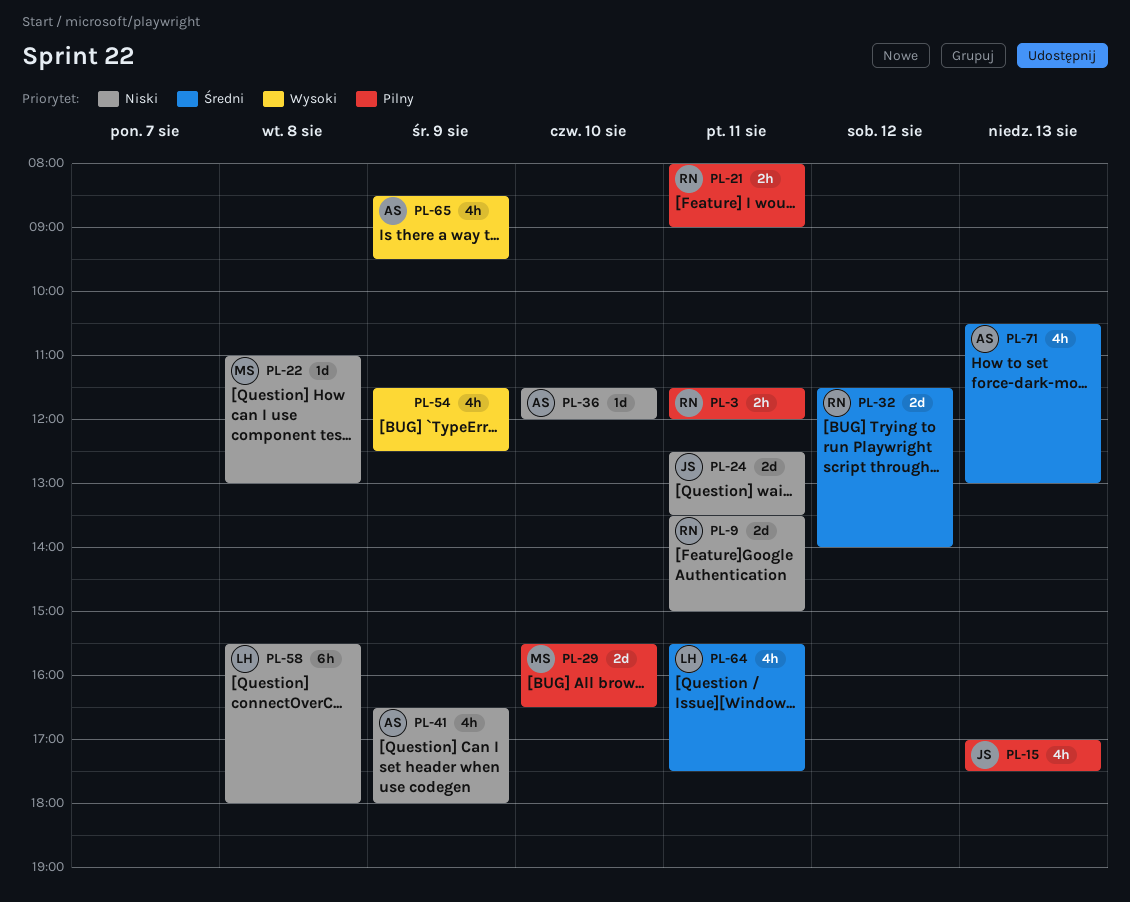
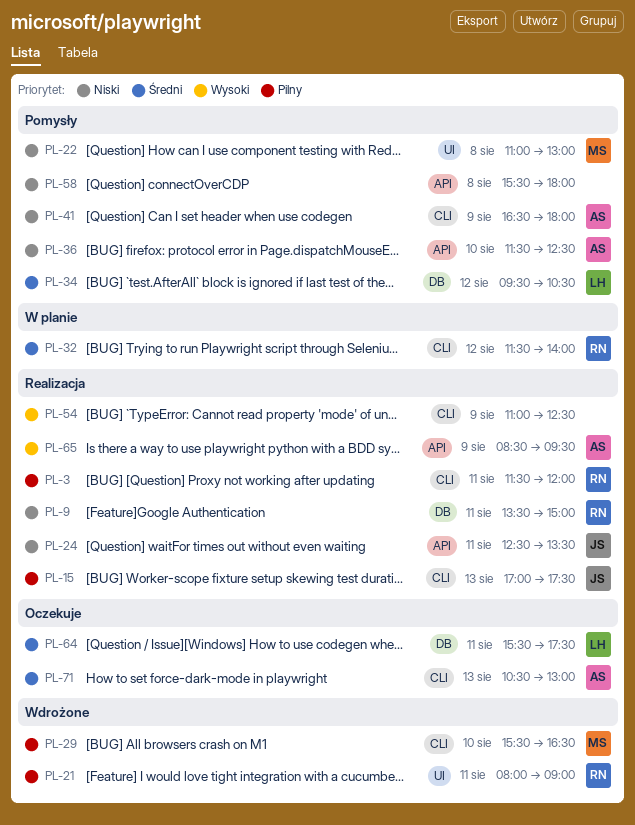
PL-34: none -> present
PL-36, ends: 12:00 -> 12:30
PL-54, begins: 11:30 -> 11:00
PL-58, owner: LH -> none

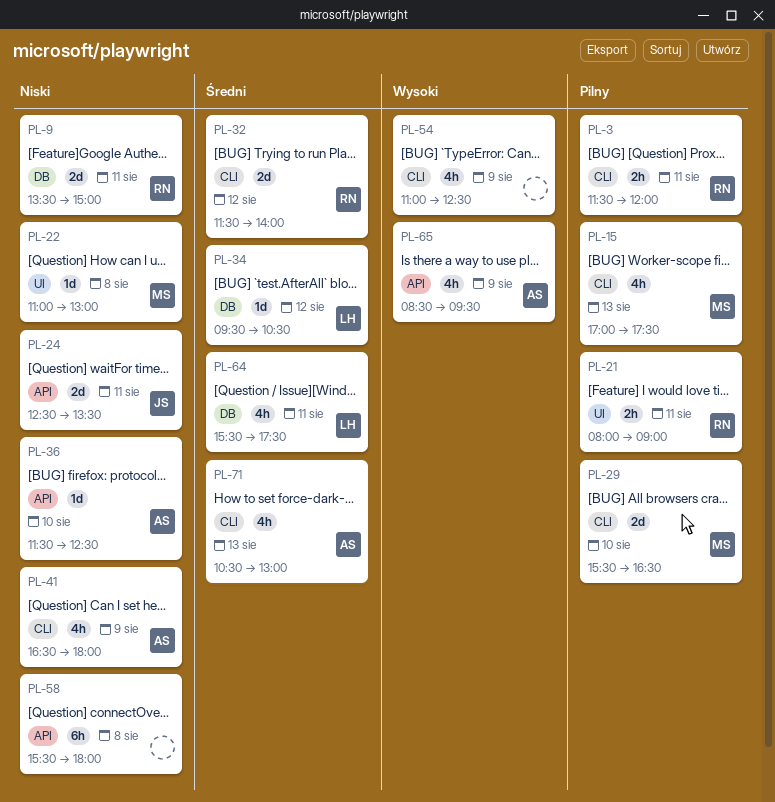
PL-15, owner: JS -> MS

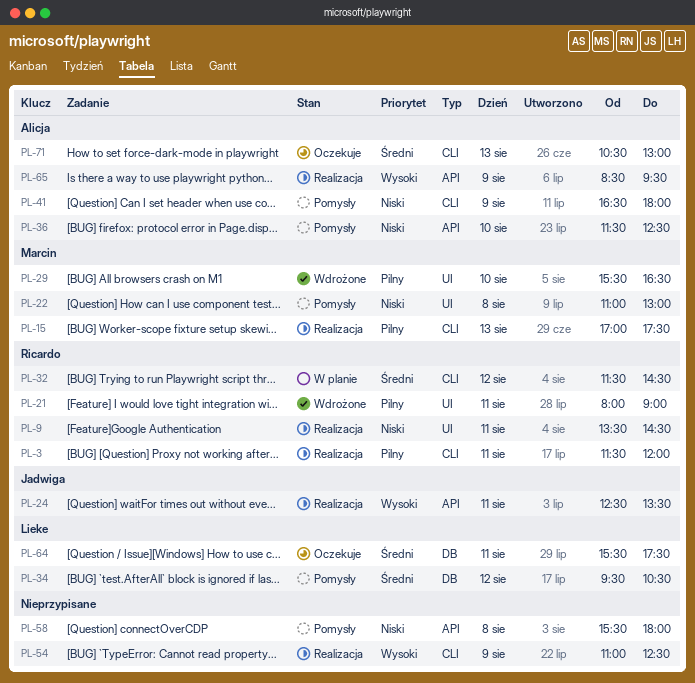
PL-9, label: DB -> UI
PL-9, ends: 15:00 -> 14:30
PL-24, priority: Niski -> Wysoki
PL-29, label: CLI -> UI
PL-32, ends: 14:00 -> 14:30

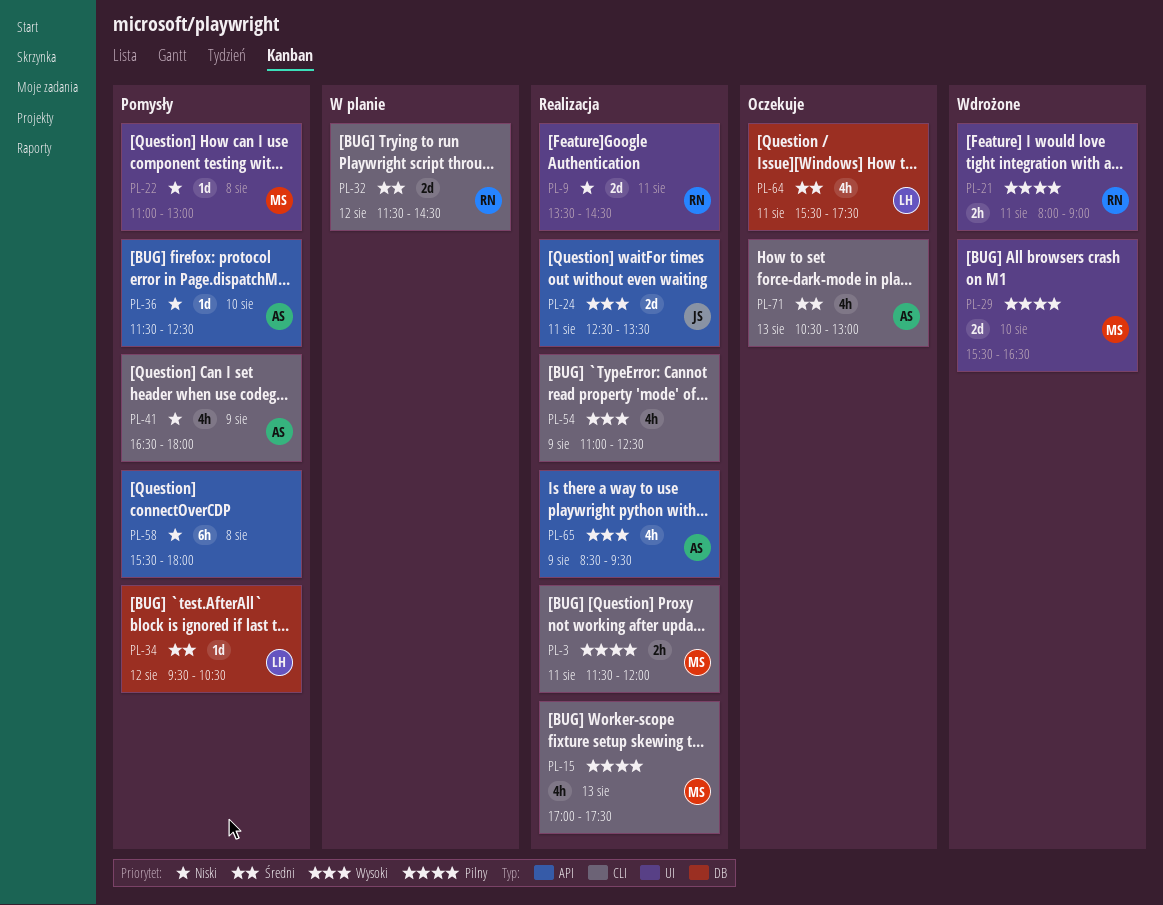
PL-3, owner: Ricardo -> Marcin

